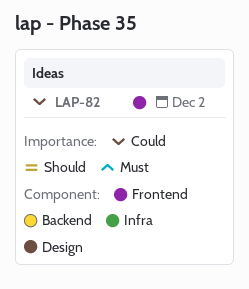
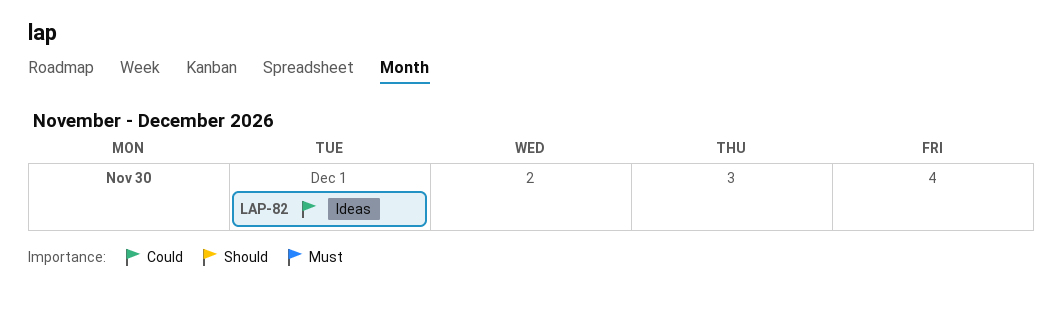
LAP-82, due: Dec 2 -> Dec 1

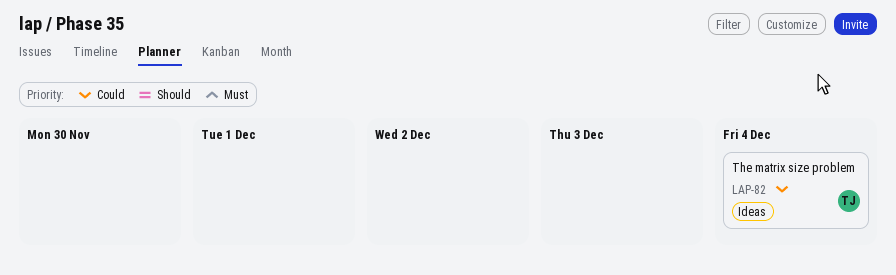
LAP-82, due: Dec 1 -> Dec 4

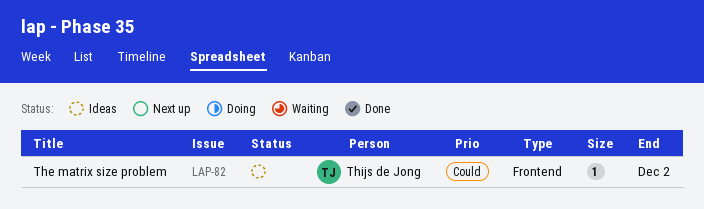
LAP-82, due: Dec 4 -> Dec 2

